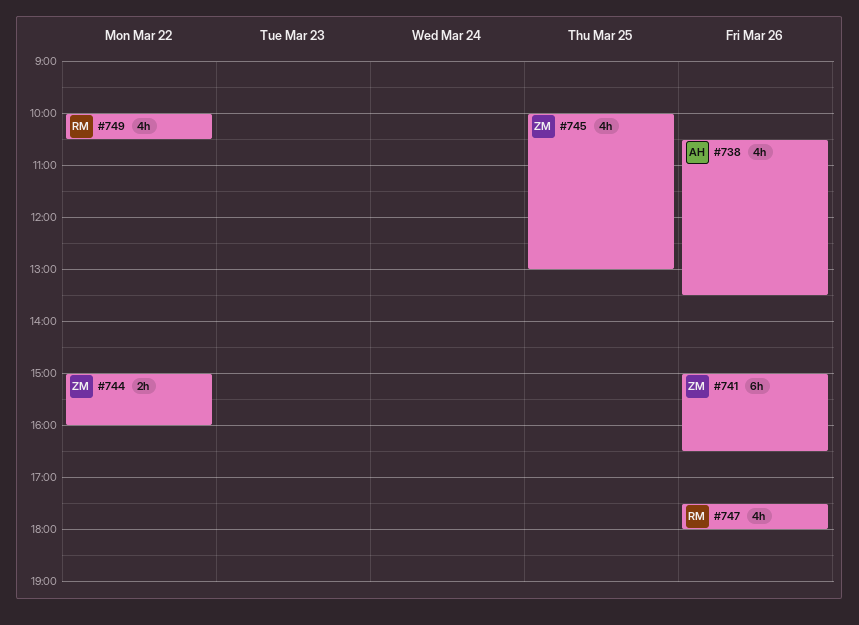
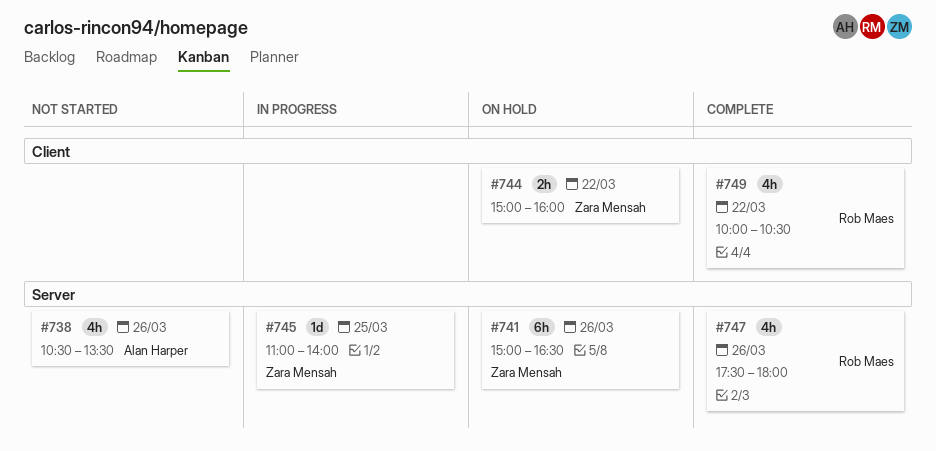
#745, estimate: 4h -> 1d
#745, begins: 10:00 -> 11:00
#745, ends: 13:00 -> 14:00

